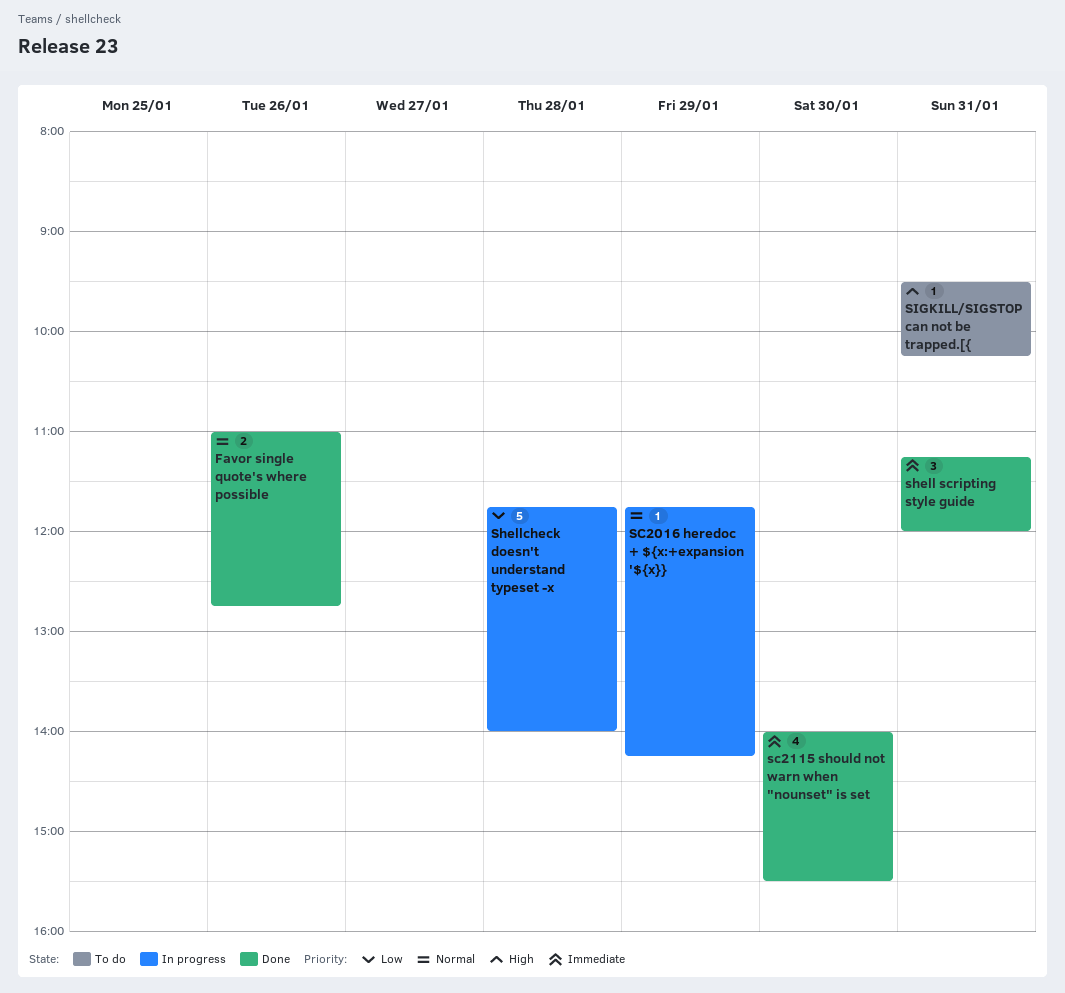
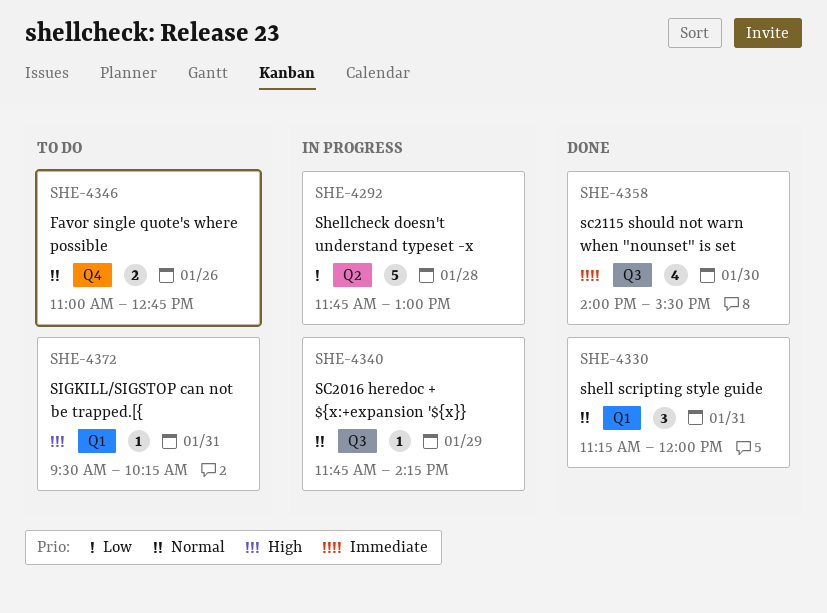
Favor single quote's where possible, status: Done -> To do
shell scripting style guide, priority: Immediate -> Normal
Shellcheck doesn't understand typeset -x, ends: 14:00 -> 13:00

